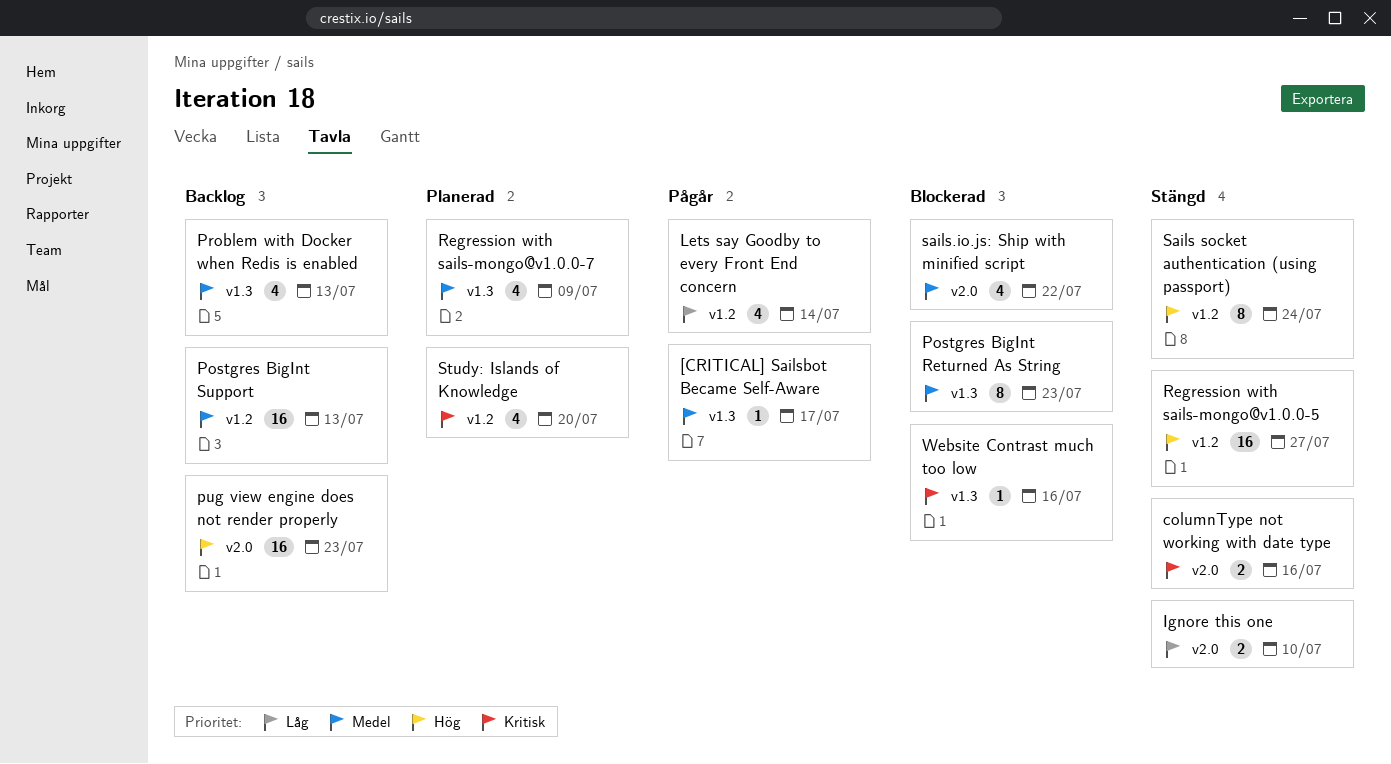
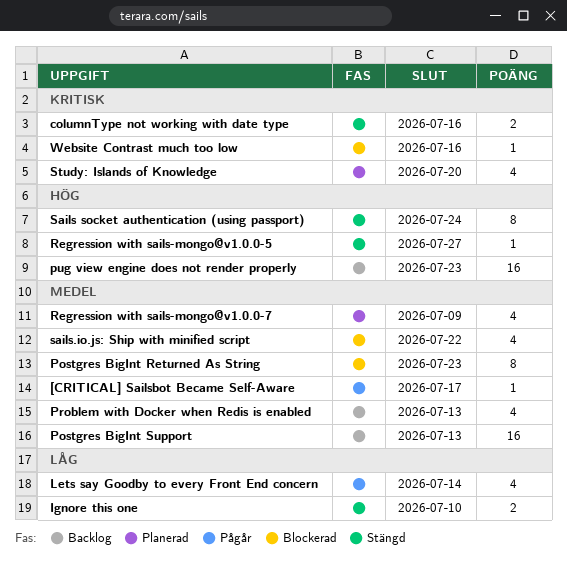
Regression with sails-mongo@v1.0.0-5, estimate: 16 -> 1

